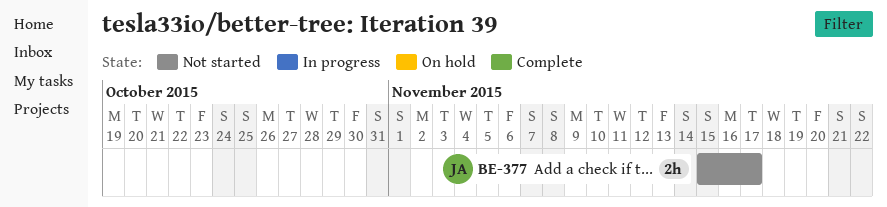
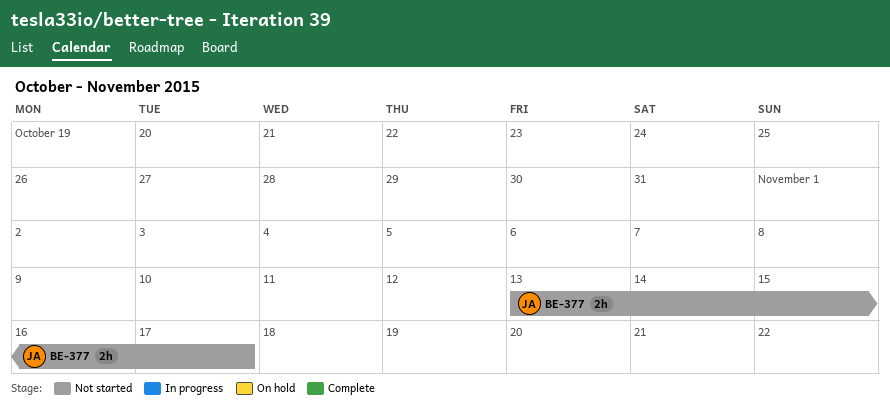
BE-377, start: Nov 15 -> Nov 13

